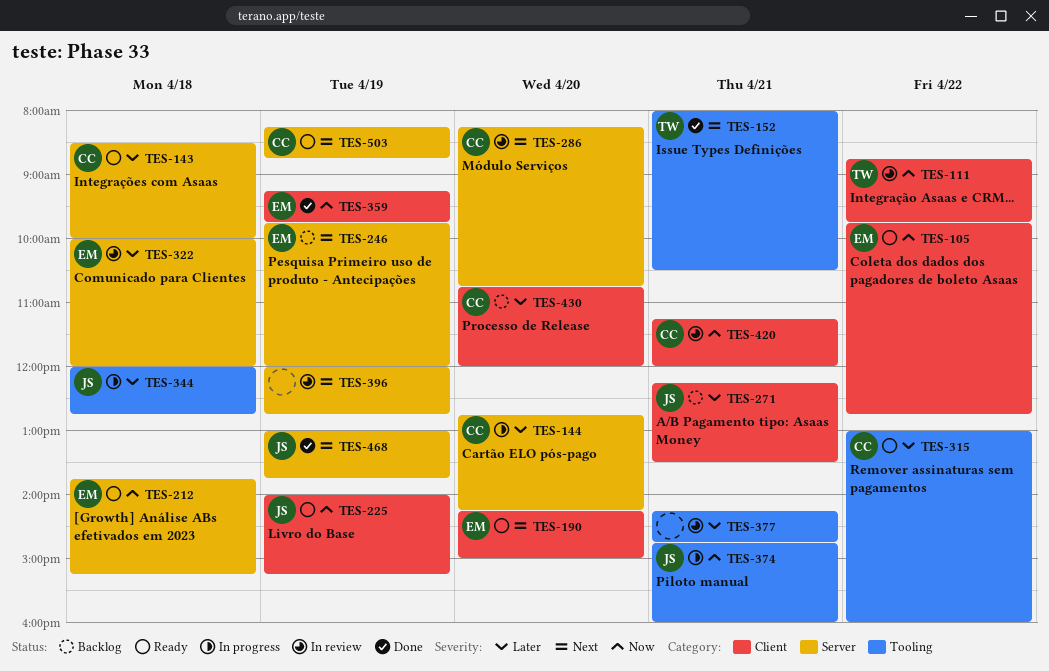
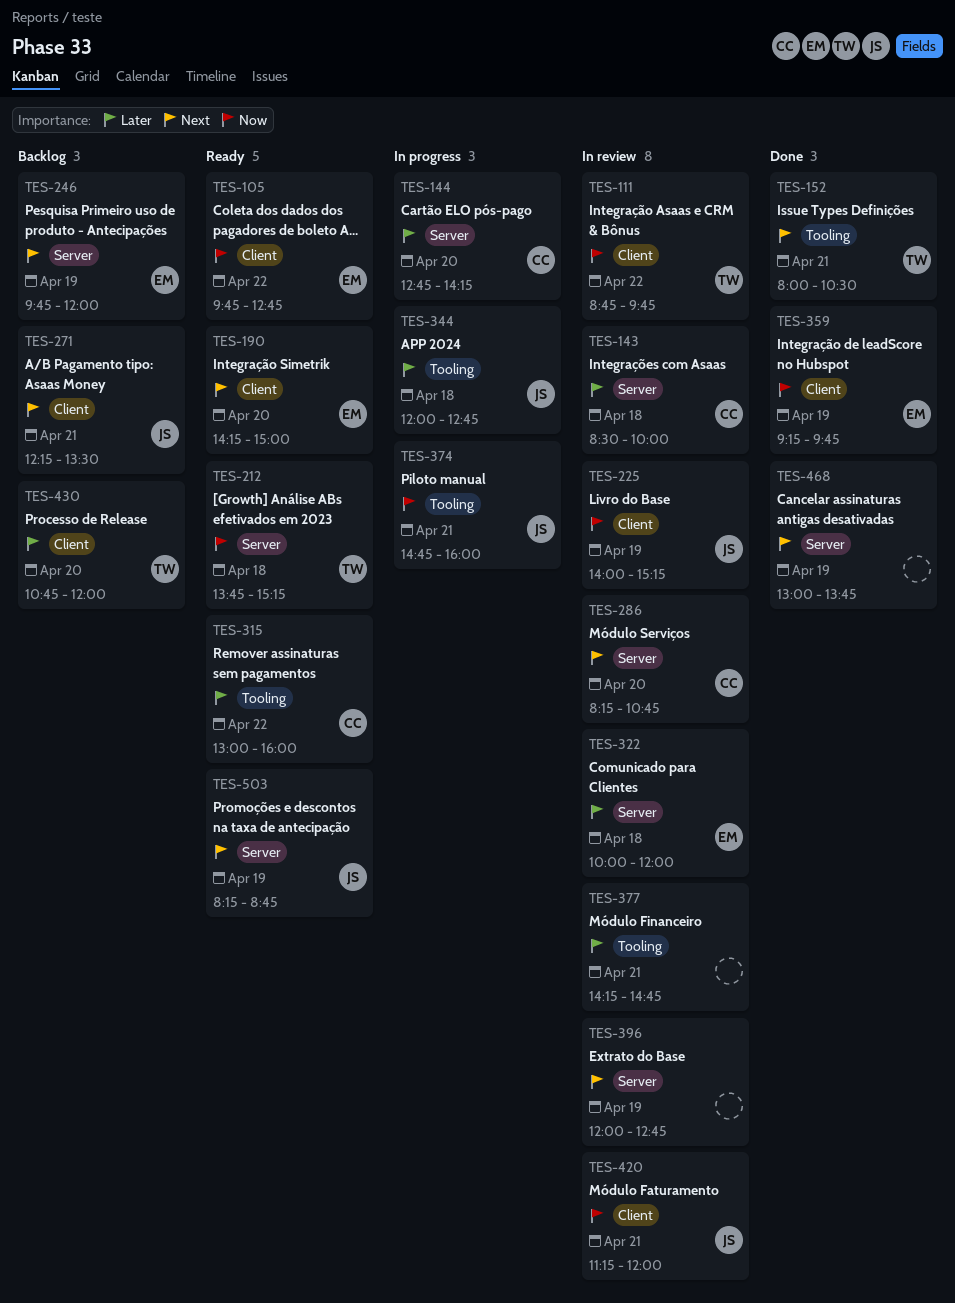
TES-143, status: Ready -> In review
TES-212, owner: EM -> TW
TES-225, status: Ready -> In review
TES-271, priority: Later -> Next
TES-420, owner: CC -> JS
TES-430, owner: CC -> TW
TES-468, owner: JS -> none
TES-503, owner: CC -> JS

